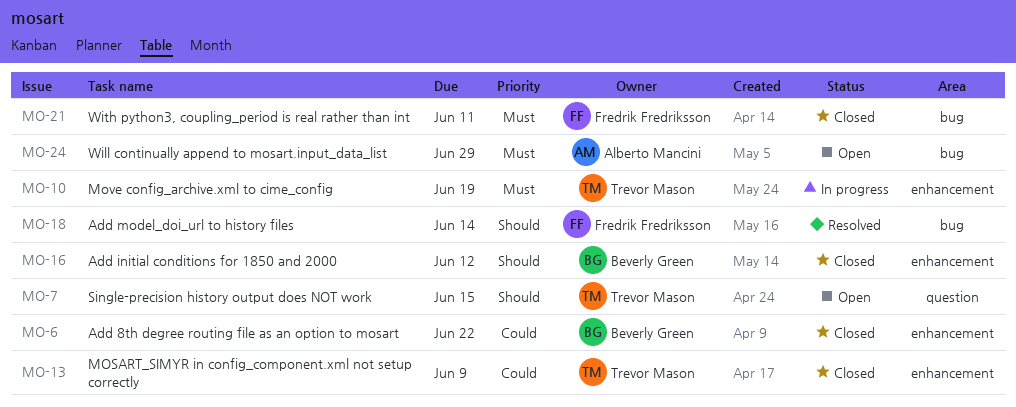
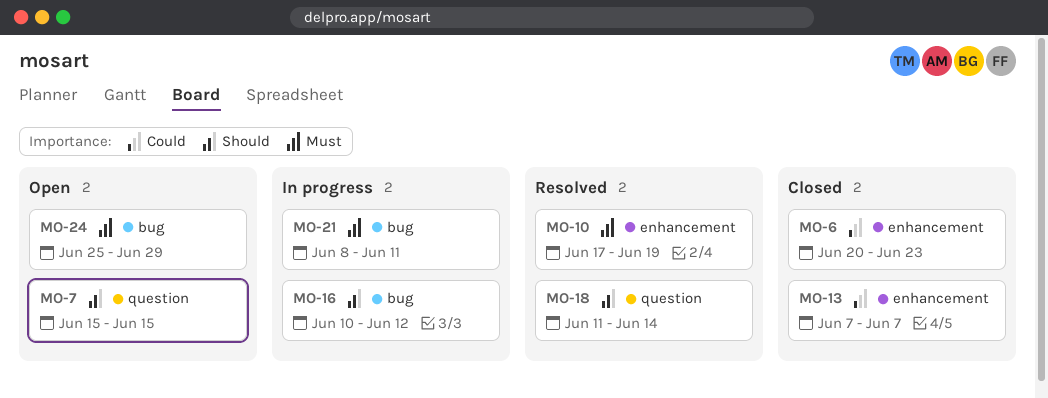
MO-6, due: Jun 22 -> Jun 23
MO-10, status: In progress -> Resolved
MO-13, due: Jun 9 -> Jun 7
MO-16, status: Closed -> In progress
MO-16, label: enhancement -> bug
MO-18, label: bug -> question
MO-21, status: Closed -> In progress

